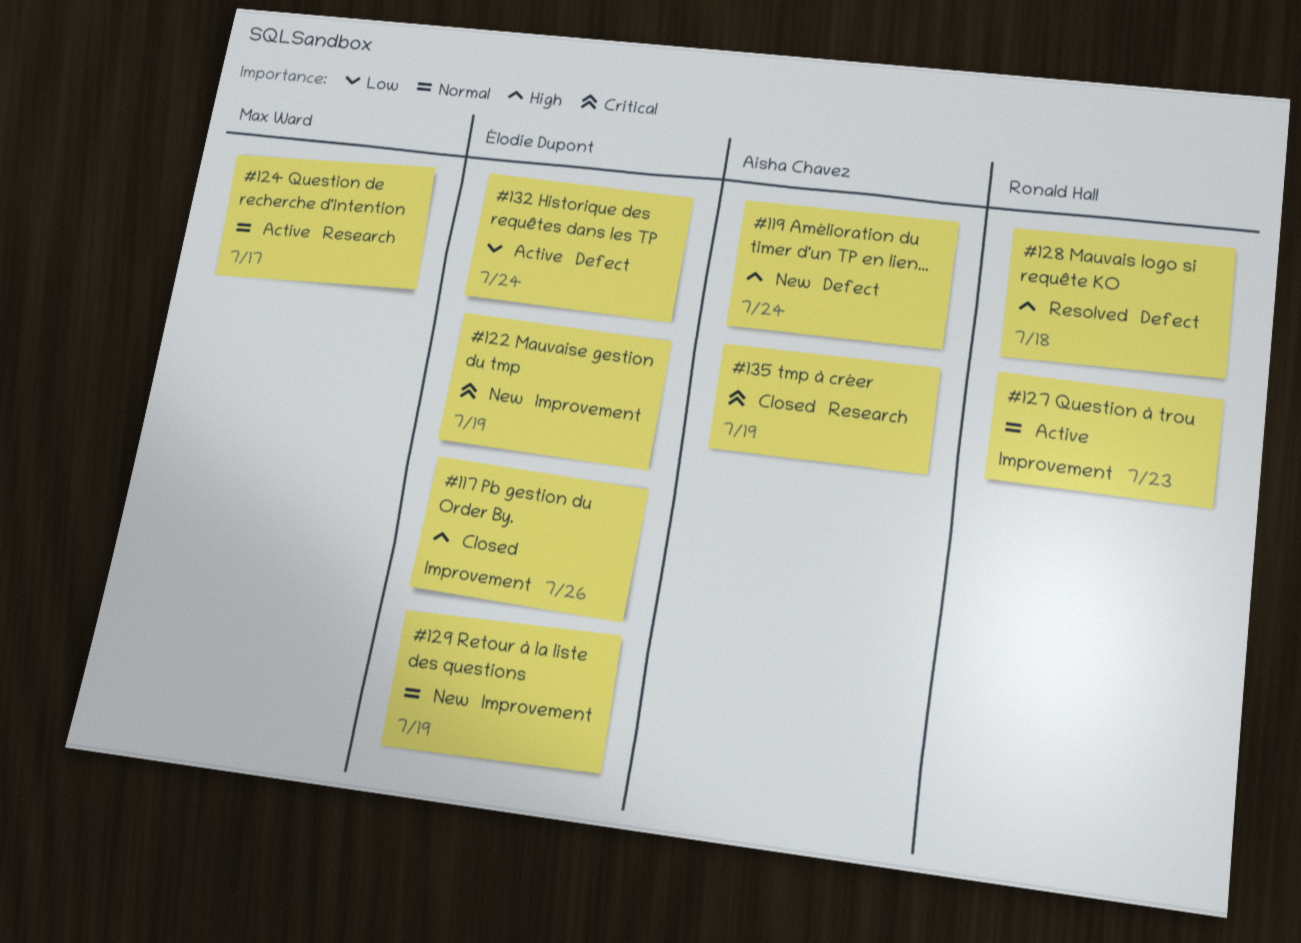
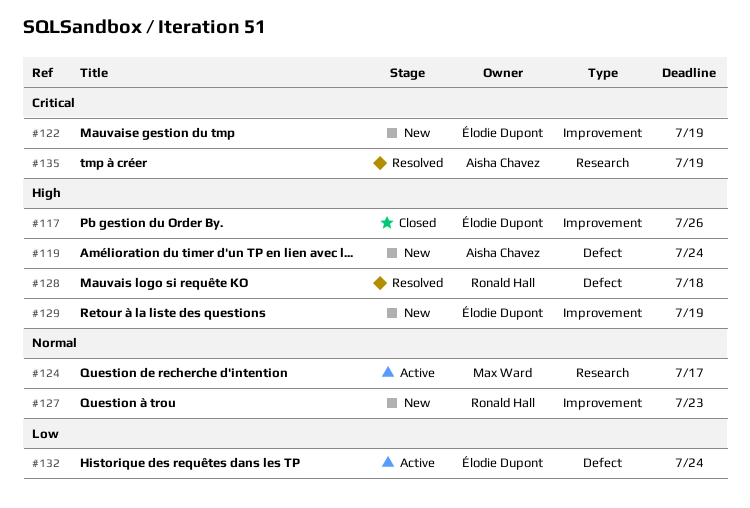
#127, status: Active -> New
#129, priority: Normal -> High
#135, status: Closed -> Resolved

